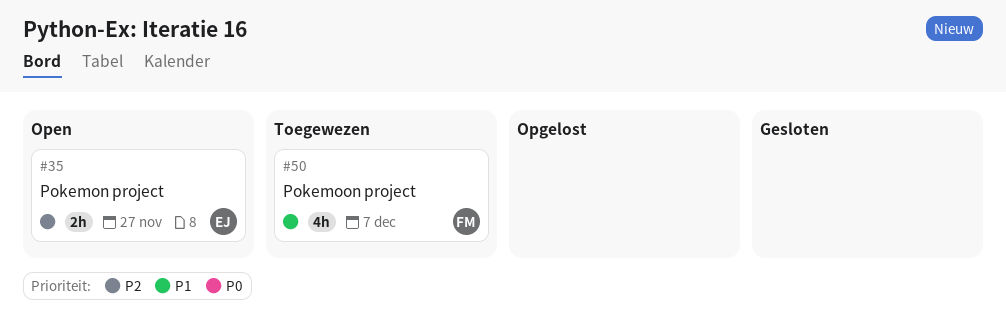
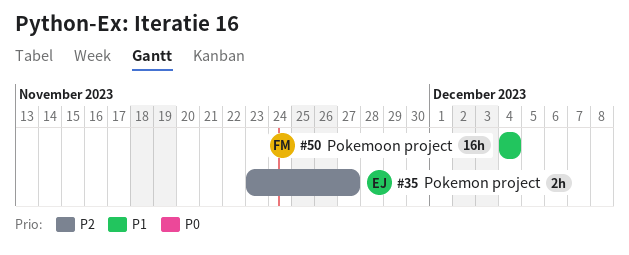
#50, estimate: 4h -> 16h
#50, due: Dec 7 -> Dec 4

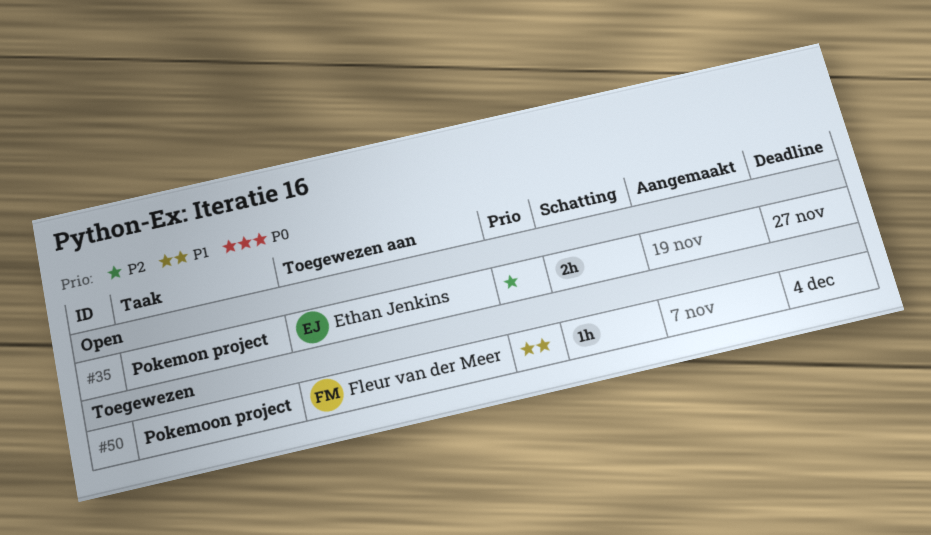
#50, estimate: 16h -> 1h

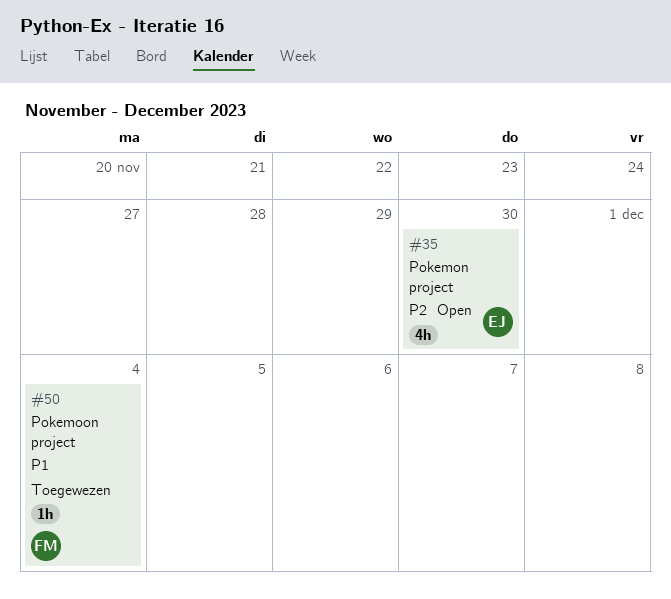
#35, estimate: 2h -> 4h
#35, due: Nov 27 -> Nov 30

